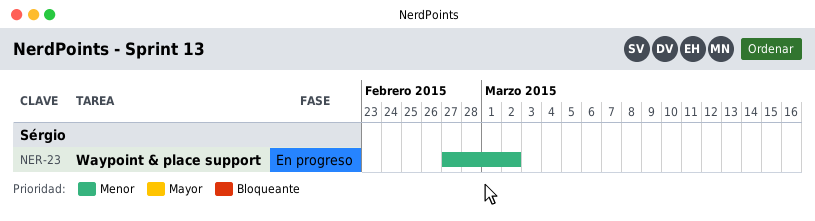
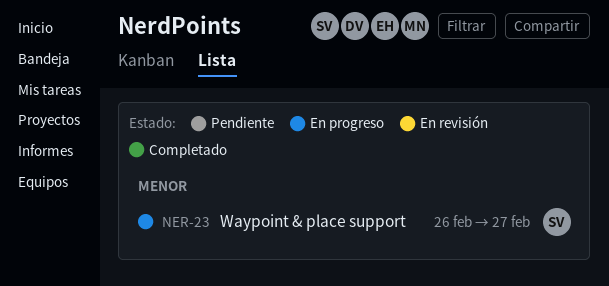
NER-23, start: Feb 27 -> Feb 26
NER-23, due: Mar 2 -> Feb 27

